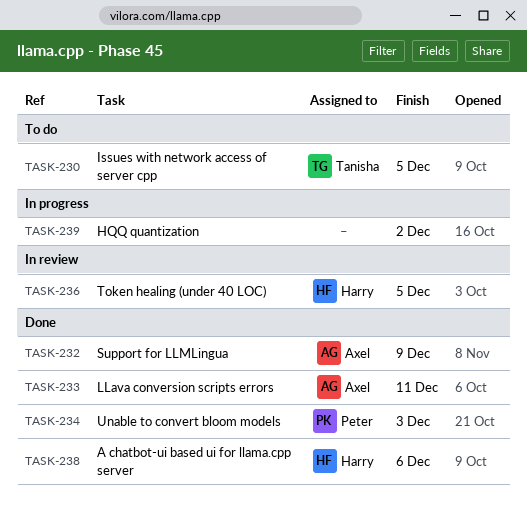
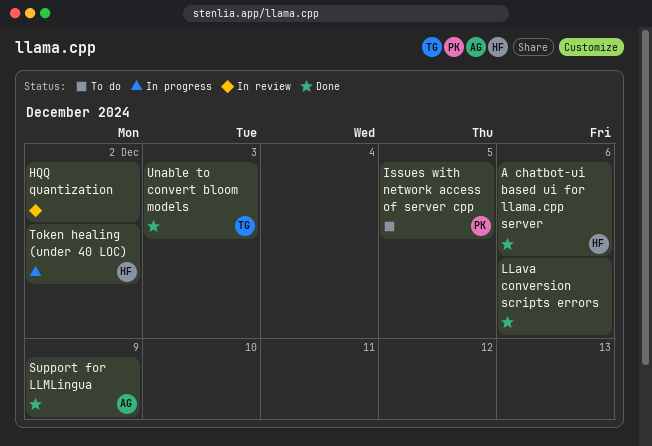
HQQ quantization, status: In progress -> In review
Issues with network access of server cpp, owner: Tanisha -> Peter
LLava conversion scripts errors, owner: Axel -> none
LLava conversion scripts errors, due: Dec 11 -> Dec 6
Token healing (under 40 LOC), status: In review -> In progress
Token healing (under 40 LOC), due: Dec 5 -> Dec 2
Unable to convert bloom models, owner: Peter -> Tanisha

